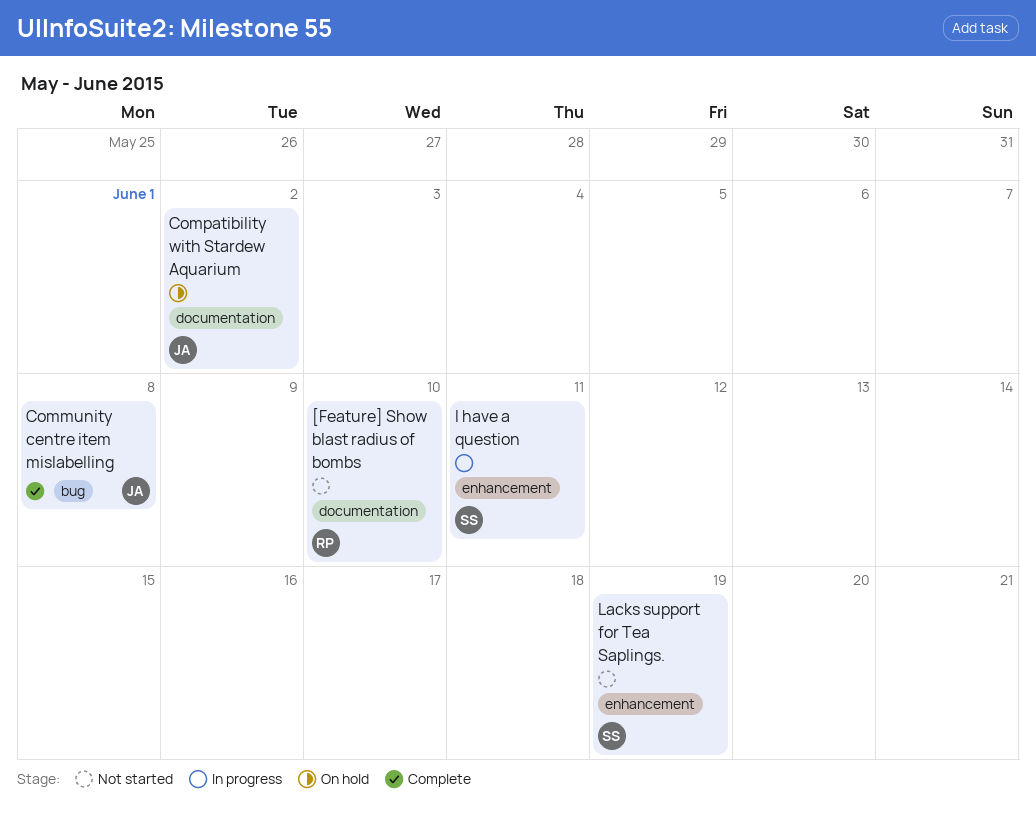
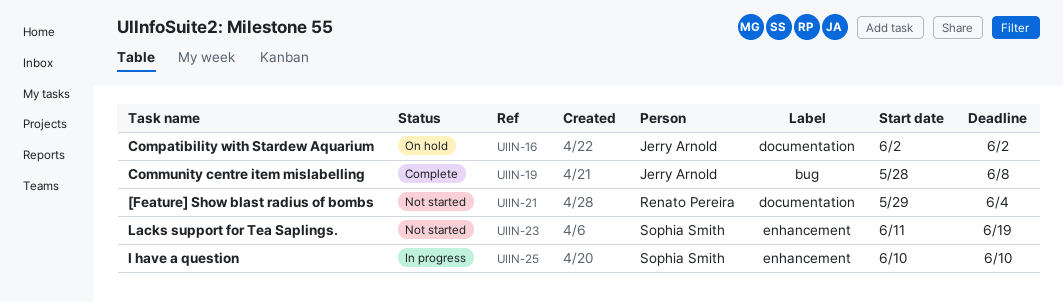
[Feature] Show blast radius of bombs, due: Jun 10 -> Jun 4
I have a question, due: Jun 11 -> Jun 10

